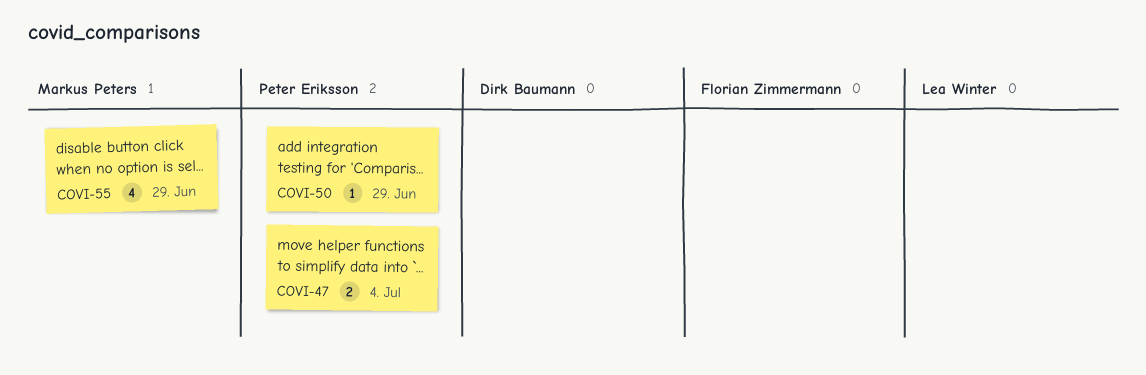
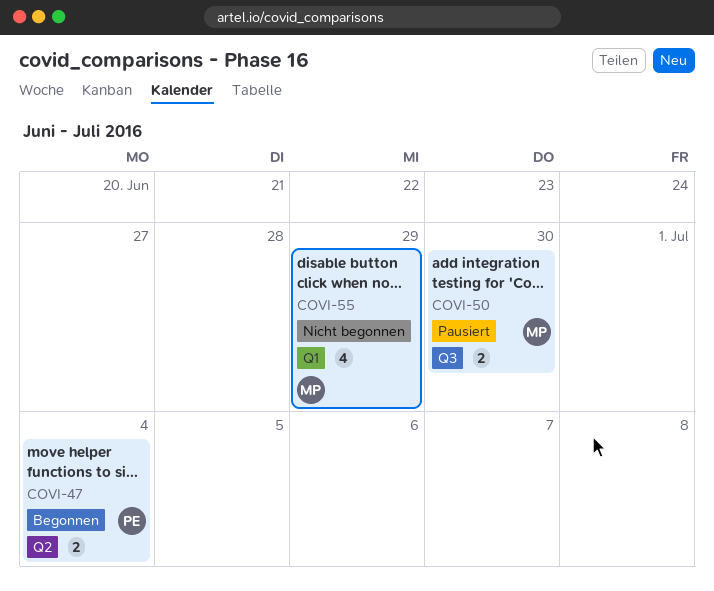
COVI-50, owner: Peter Eriksson -> Markus Peters
COVI-50, estimate: 1 -> 2
COVI-50, due: Jun 29 -> Jun 30

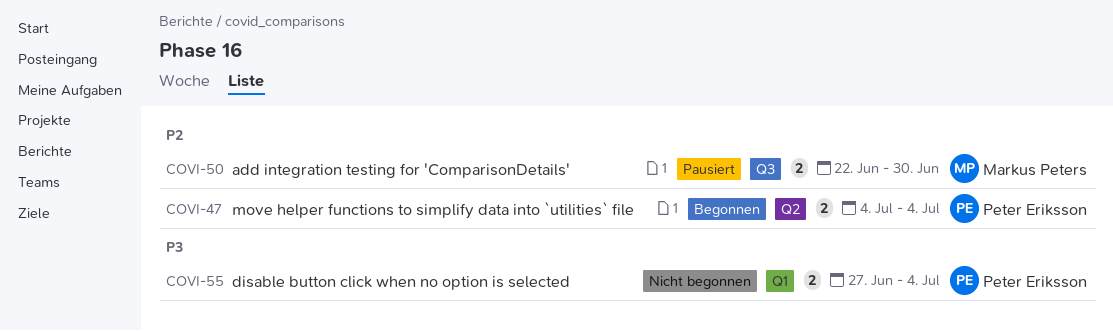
COVI-55, owner: Markus Peters -> Peter Eriksson
COVI-55, estimate: 4 -> 2
COVI-55, due: Jun 29 -> Jul 4

